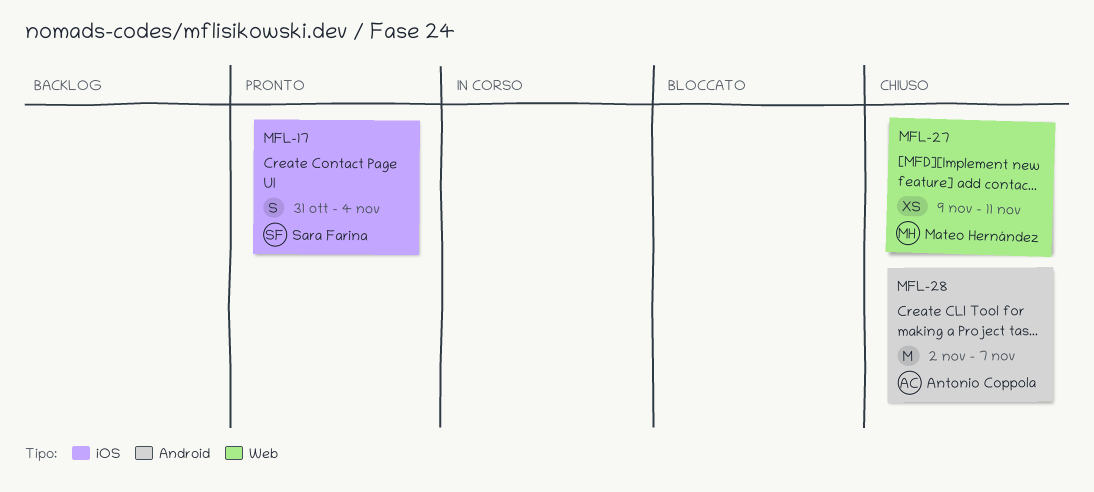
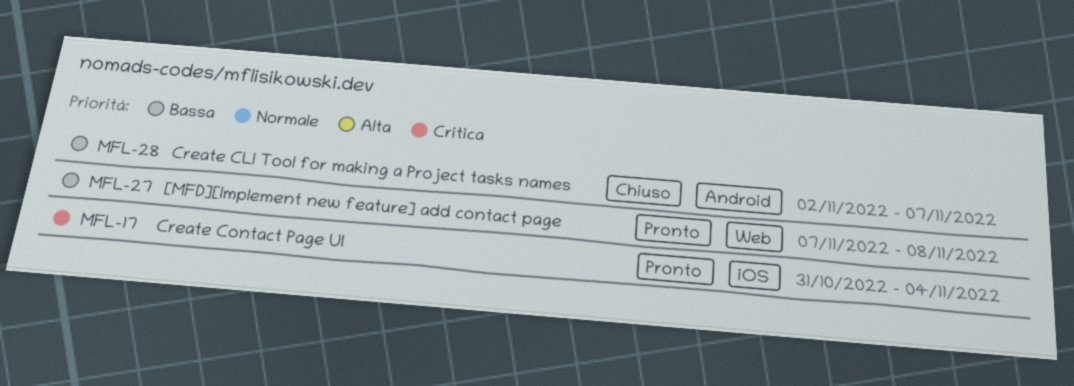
MFL-27, status: Chiuso -> Pronto
MFL-27, start: Nov 9 -> Nov 7
MFL-27, due: Nov 11 -> Nov 8

